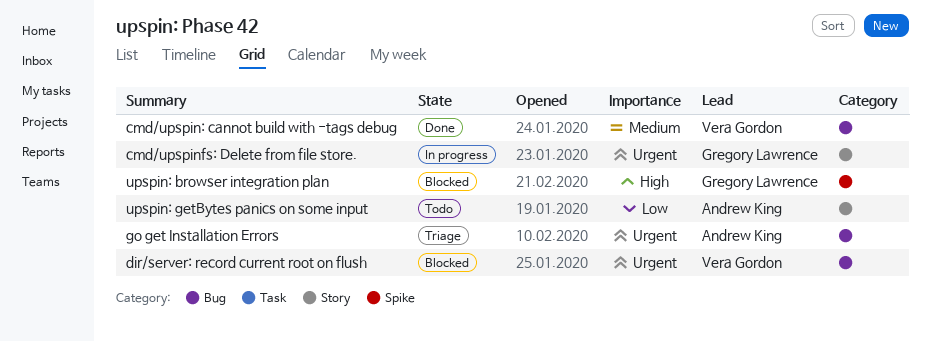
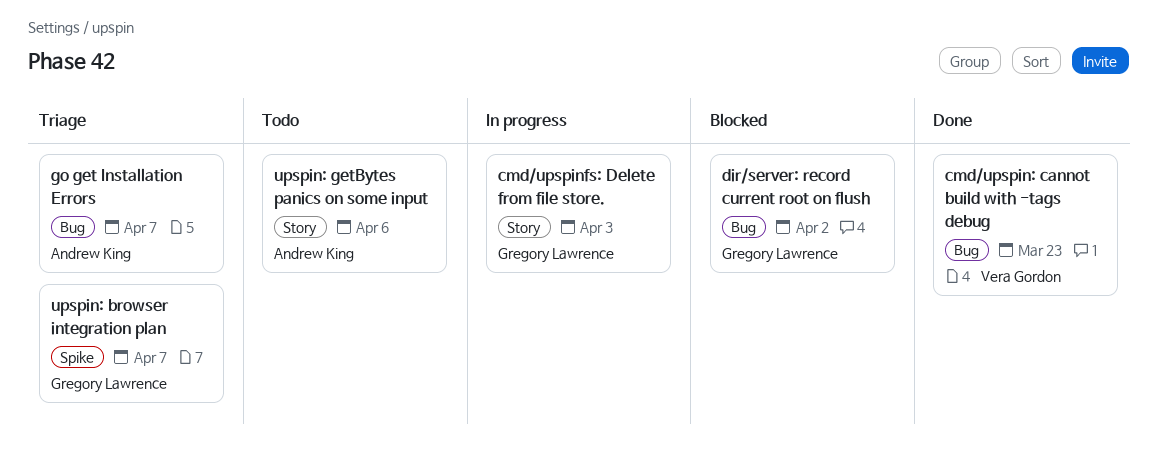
dir/server: record current root on flush, owner: Vera Gordon -> Gregory Lawrence
upspin: browser integration plan, status: Blocked -> Triage

